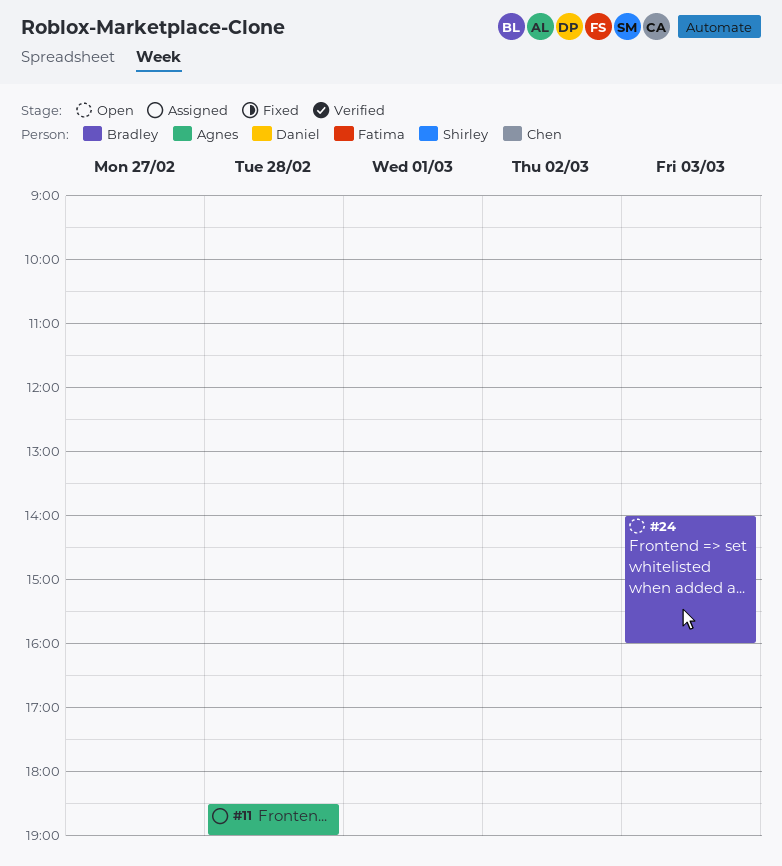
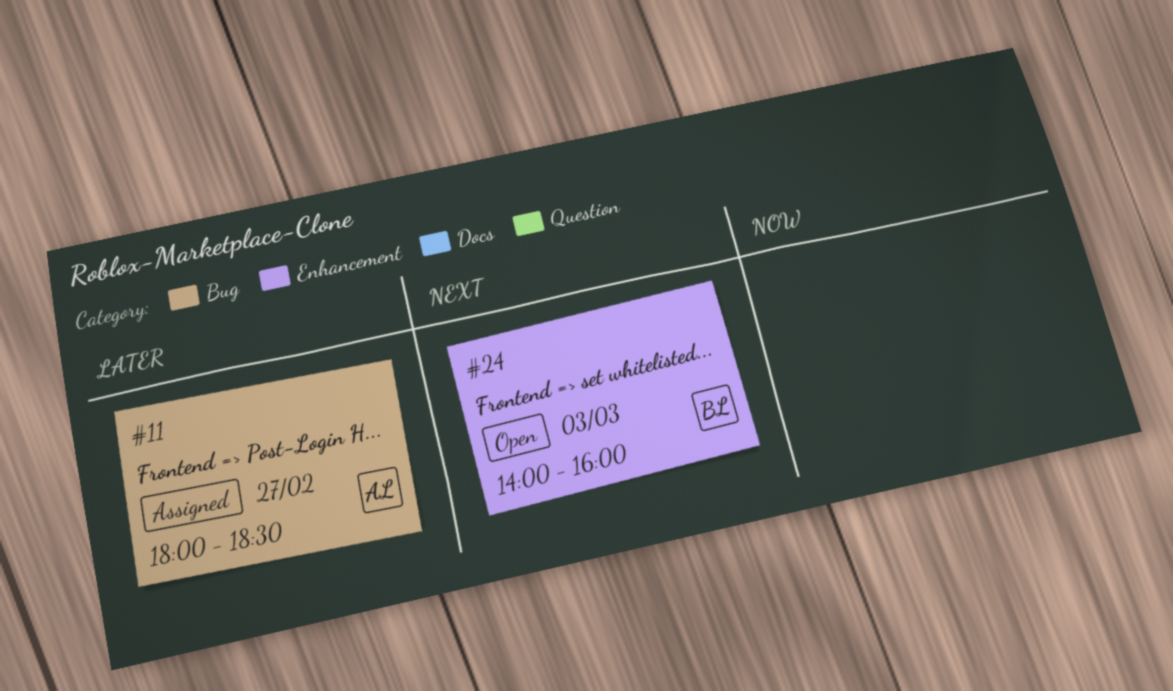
#11, day: Feb 28 -> Feb 27
#11, begins: 18:30 -> 18:00
#11, ends: 19:00 -> 18:30

